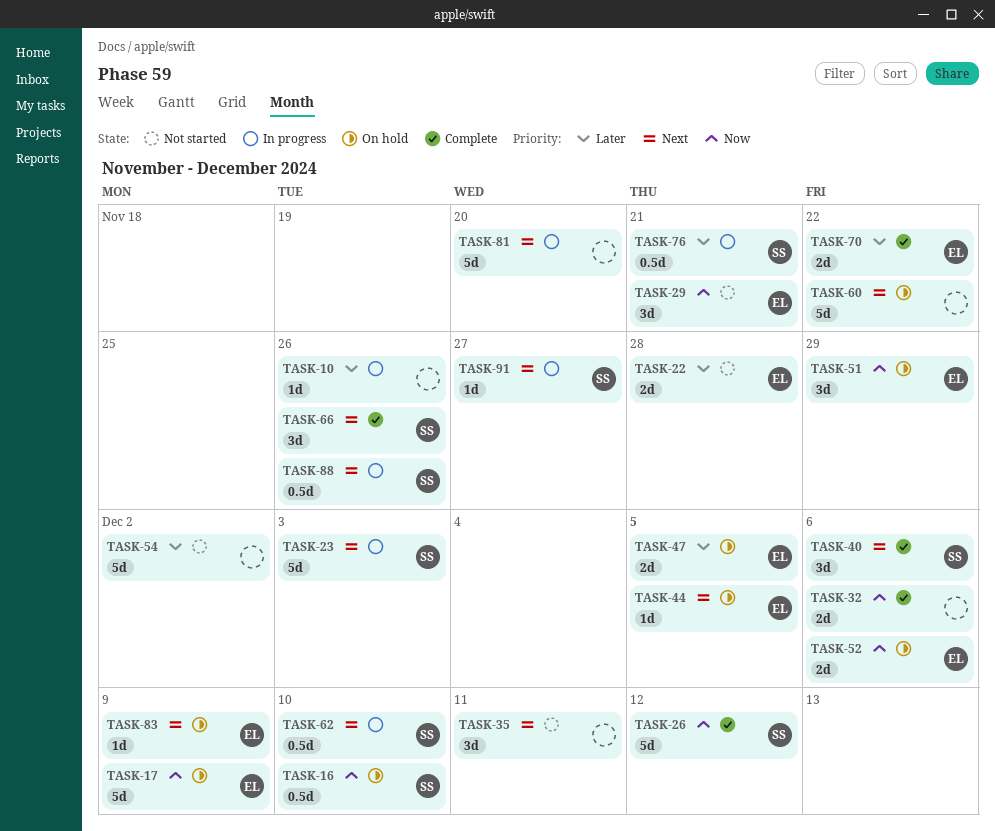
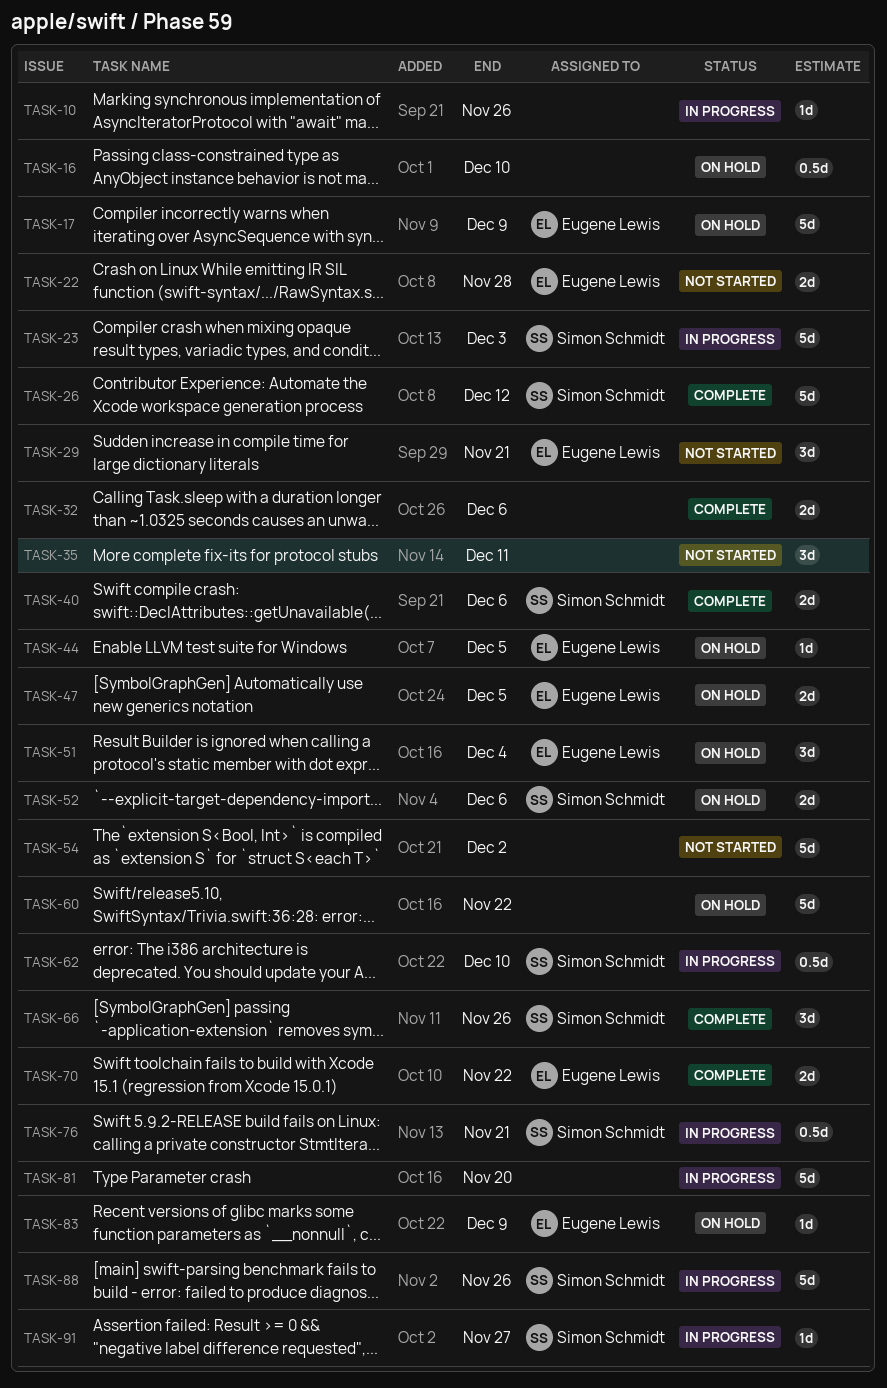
TASK-16, owner: Simon Schmidt -> none
TASK-40, estimate: 3d -> 2d
TASK-51, due: Nov 29 -> Dec 4
TASK-52, owner: Eugene Lewis -> Simon Schmidt
TASK-88, estimate: 0.5d -> 5d

